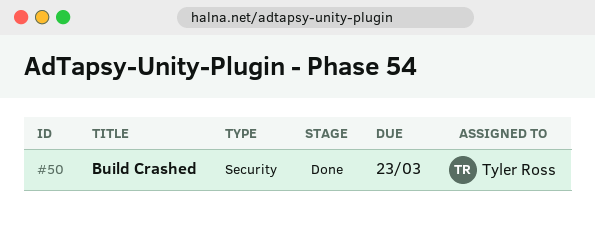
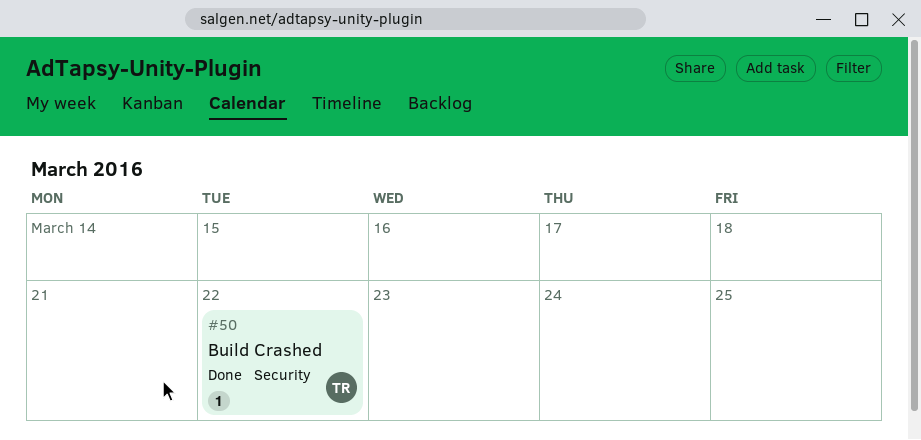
#50, due: Mar 23 -> Mar 22

